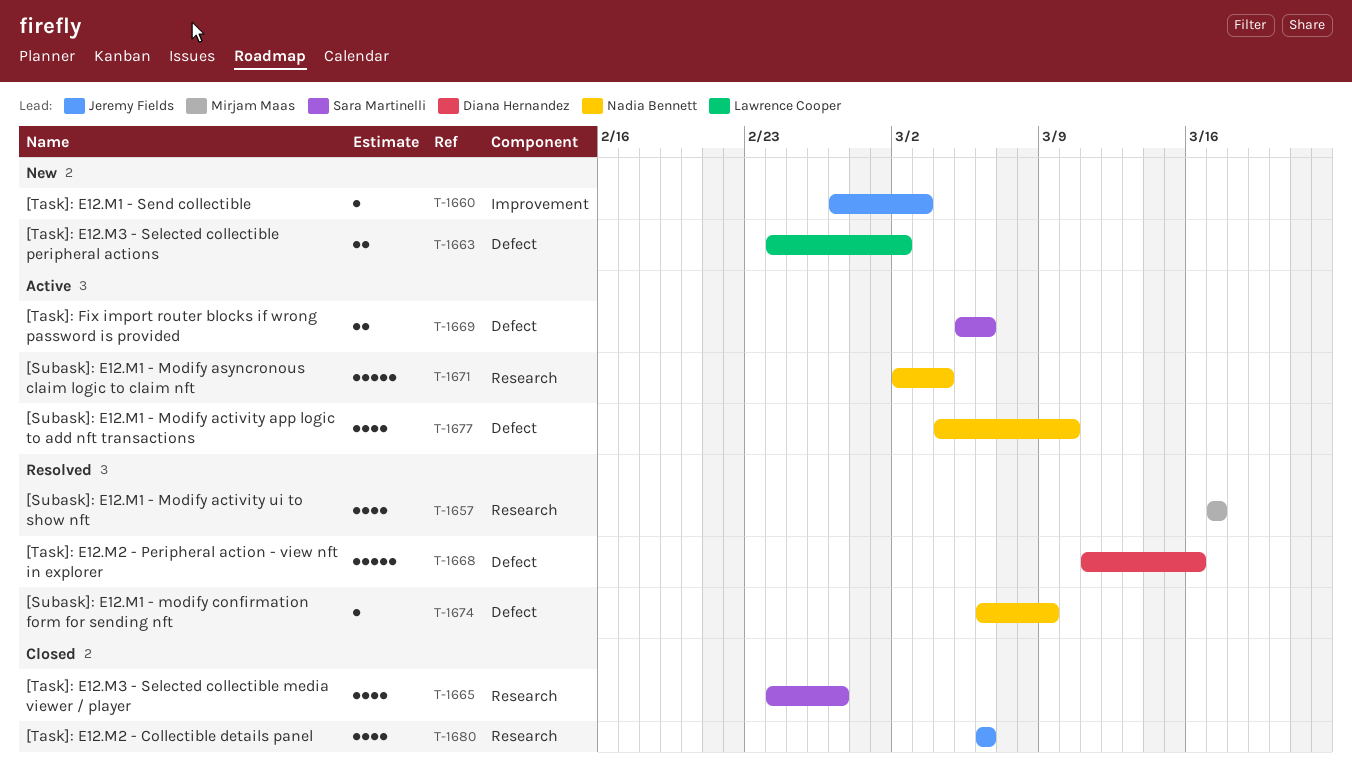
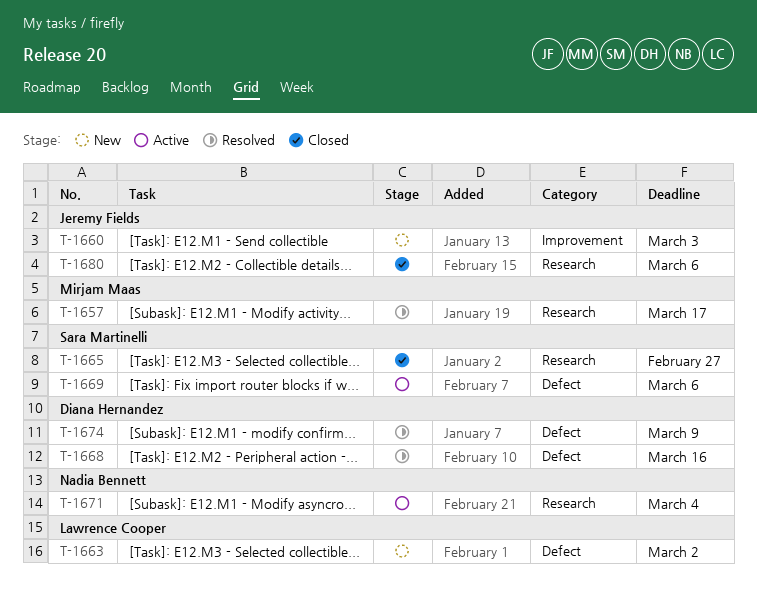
T-1674, owner: Nadia Bennett -> Diana Hernandez
T-1677: present -> none

